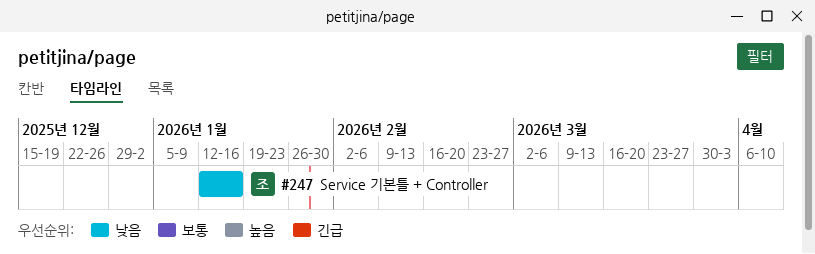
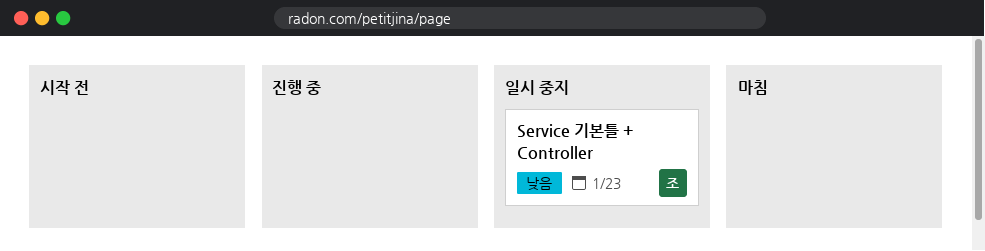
Service 기본틀 + Controller, due: Jan 16 -> Jan 23

